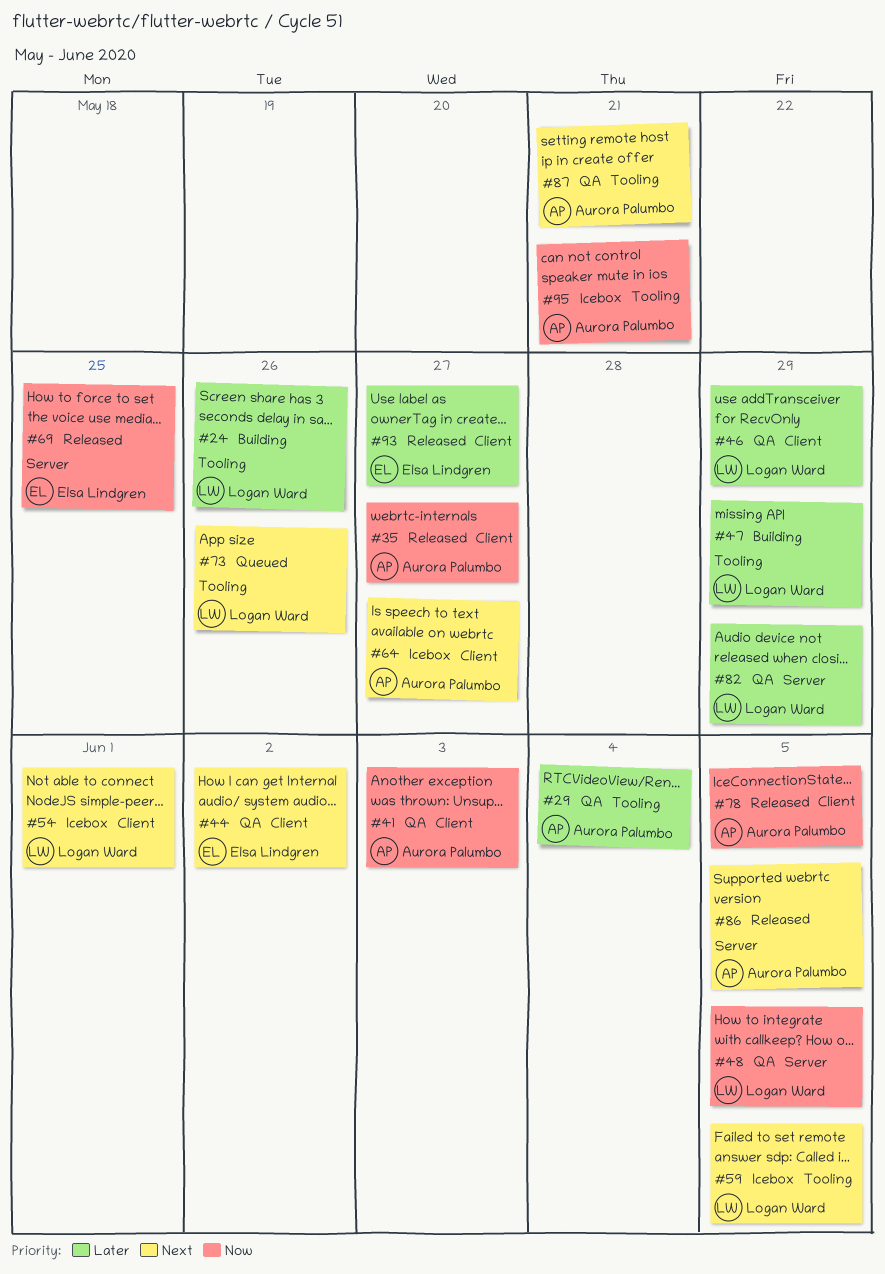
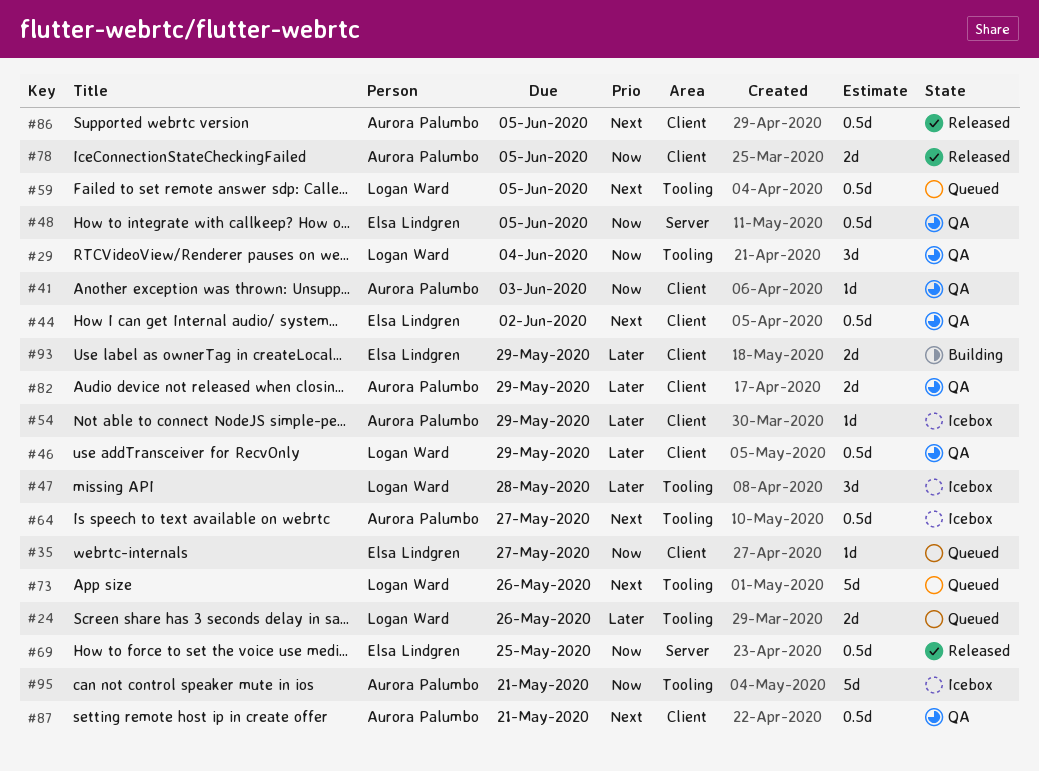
#24, status: Building -> Queued
#29, owner: Aurora Palumbo -> Logan Ward
#29, priority: Later -> Now
#35, status: Released -> Queued
#35, owner: Aurora Palumbo -> Elsa Lindgren
#47, status: Building -> Icebox
#47, due: May 29 -> May 28
#48, owner: Logan Ward -> Elsa Lindgren
#54, owner: Logan Ward -> Aurora Palumbo
#54, priority: Next -> Later
#54, due: Jun 1 -> May 29
#59, status: Icebox -> Queued
#64, label: Client -> Tooling
#82, owner: Logan Ward -> Aurora Palumbo
#82, label: Server -> Client
#86, label: Server -> Client
#87, label: Tooling -> Client
#93, status: Released -> Building
#93, due: May 27 -> May 29

